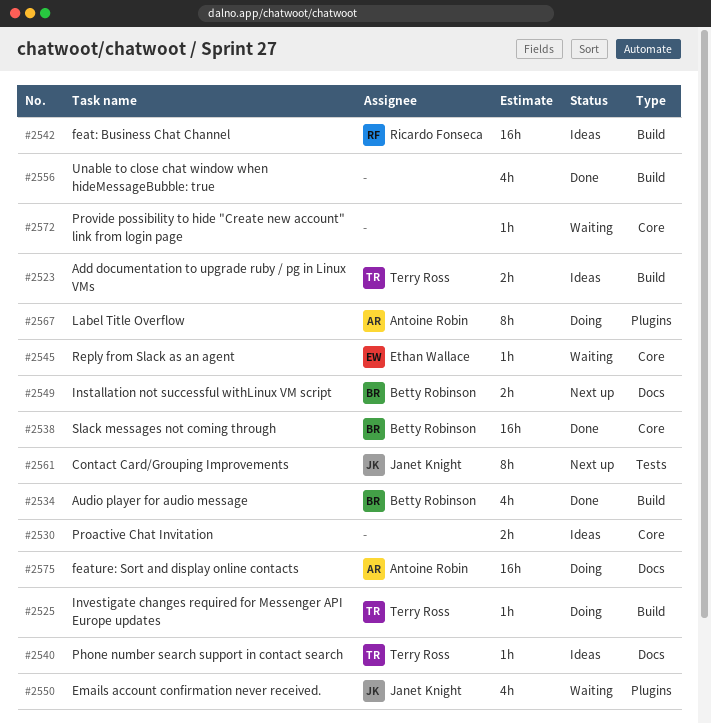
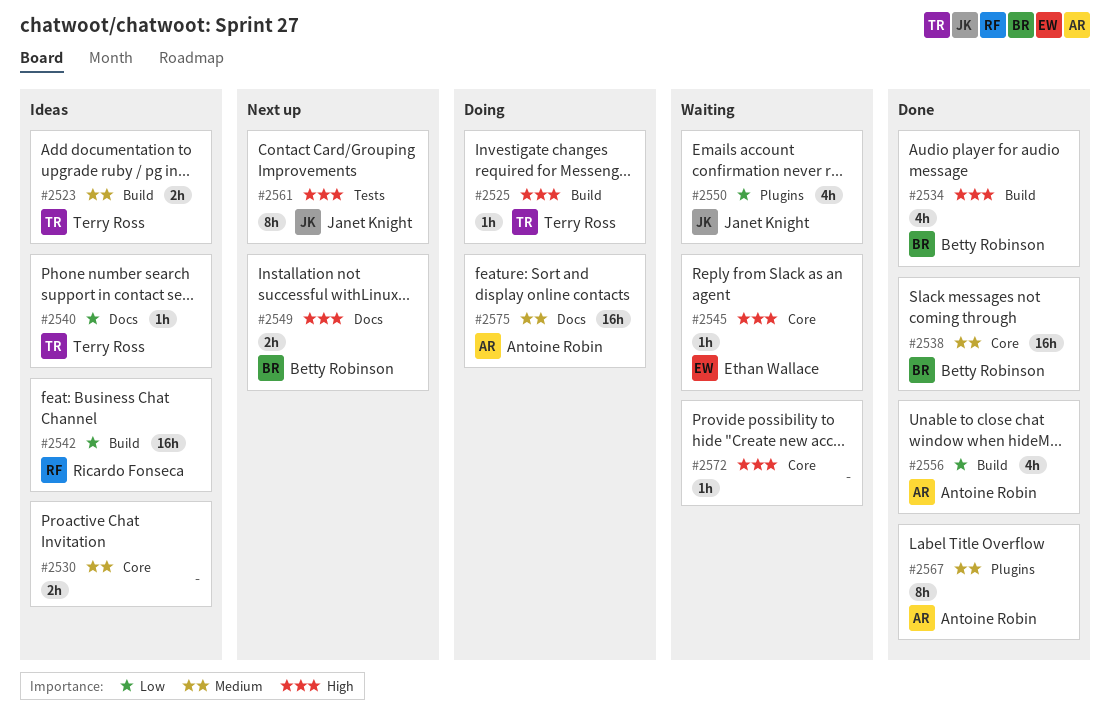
#2556, owner: none -> Antoine Robin
#2567, status: Doing -> Done

